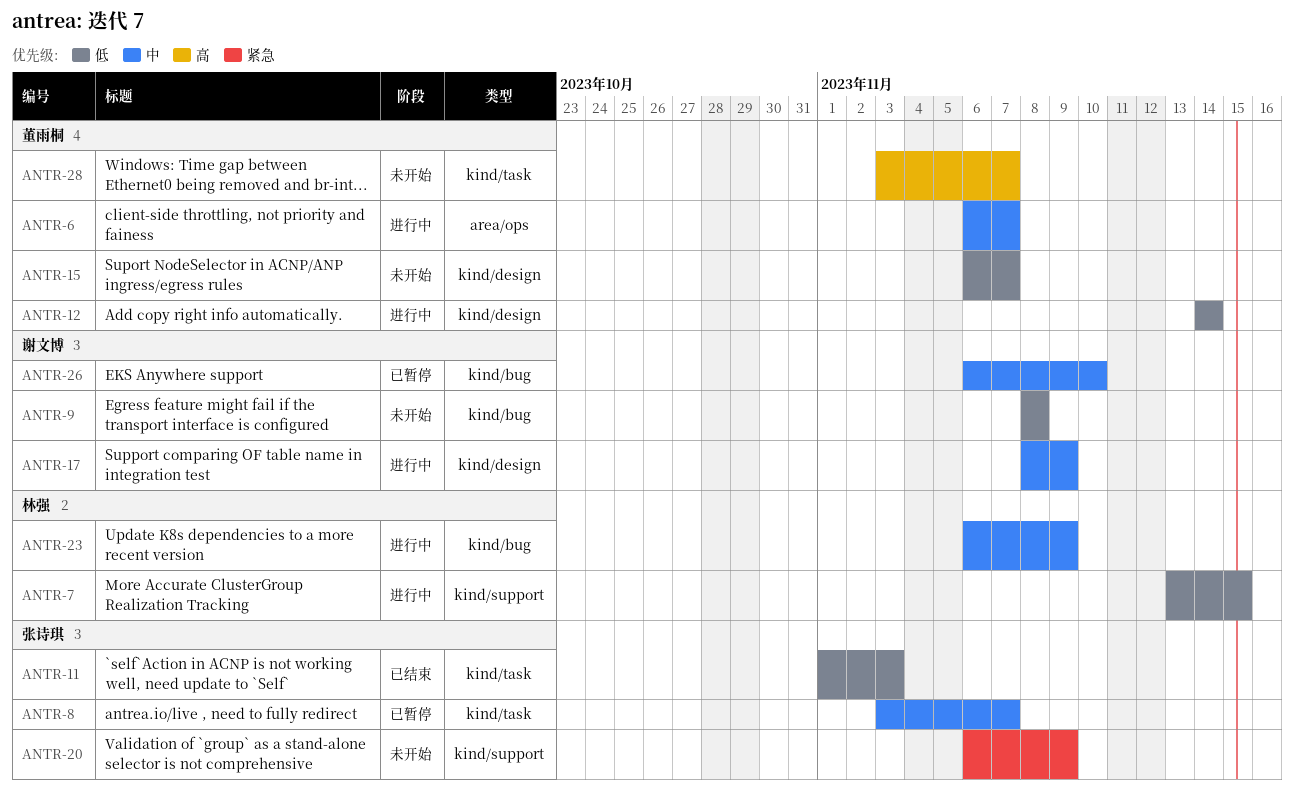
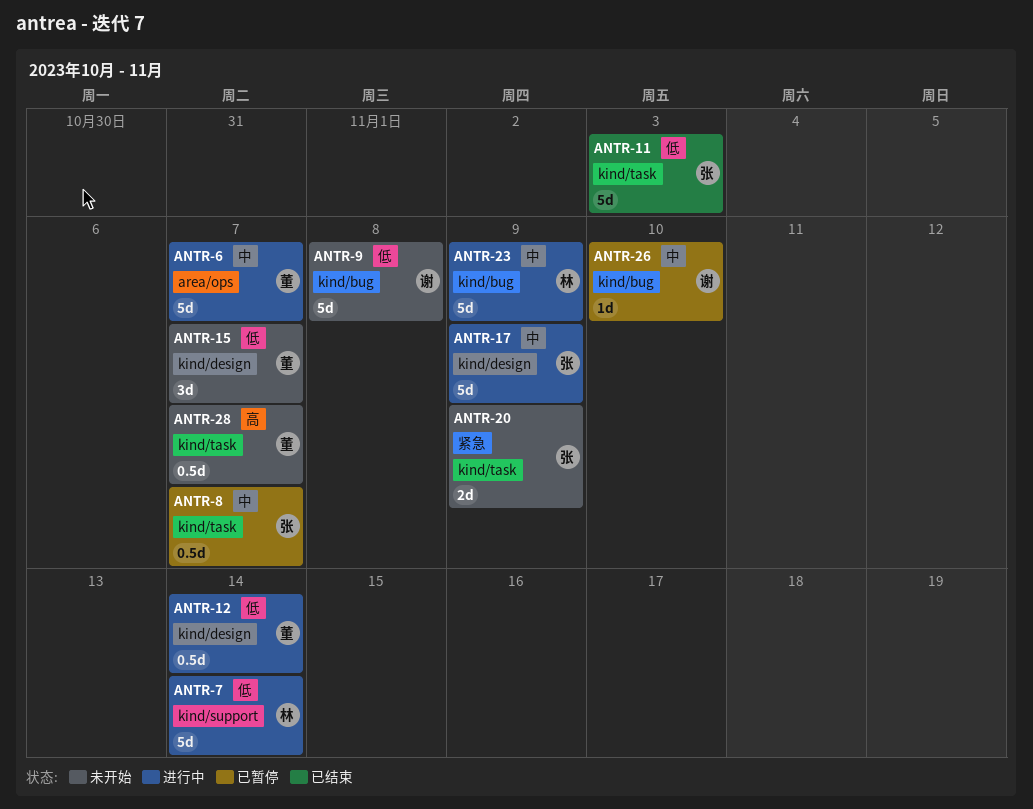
ANTR-7, due: Nov 15 -> Nov 14
ANTR-17, owner: 谢文博 -> 张诗琪
ANTR-20, label: kind/support -> kind/task

